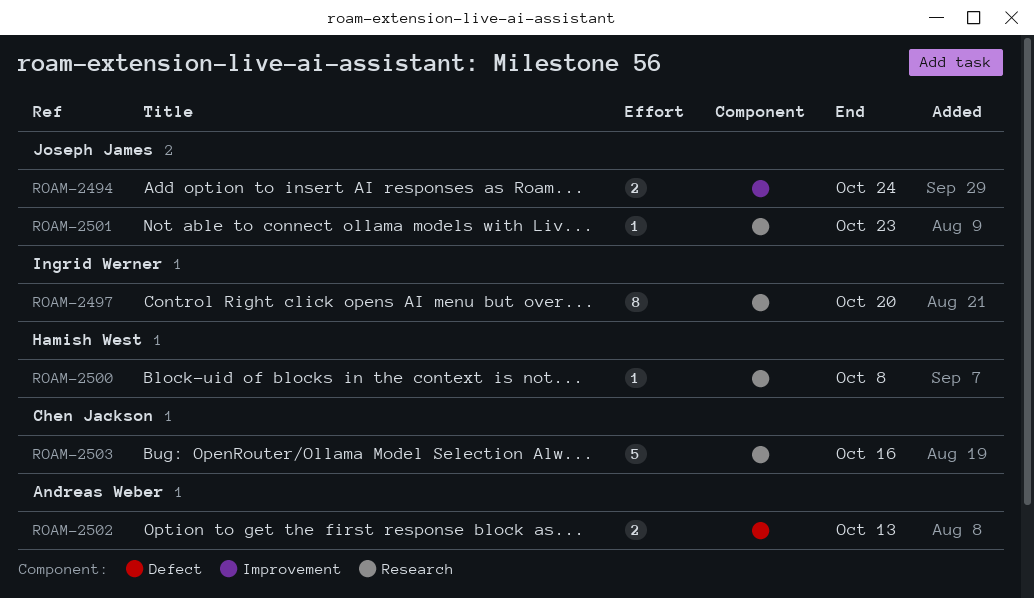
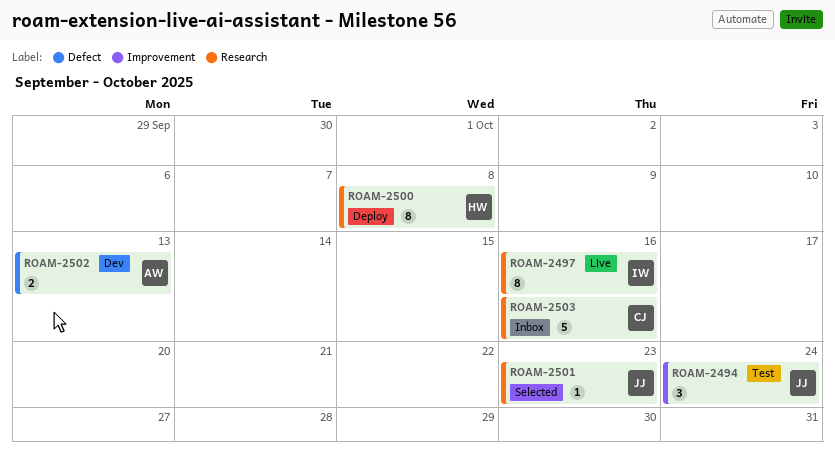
ROAM-2494, estimate: 2 -> 3
ROAM-2497, due: Oct 20 -> Oct 16
ROAM-2500, estimate: 1 -> 8

